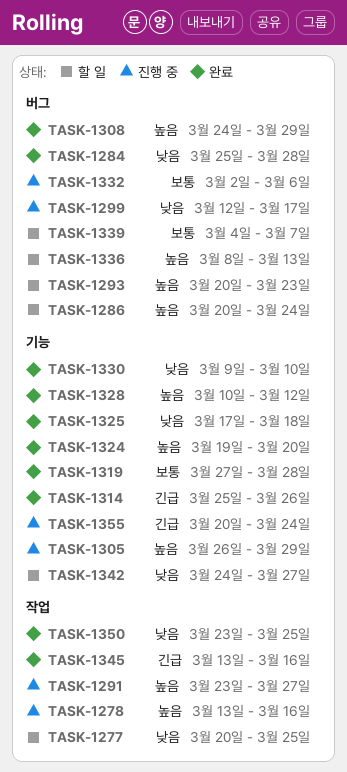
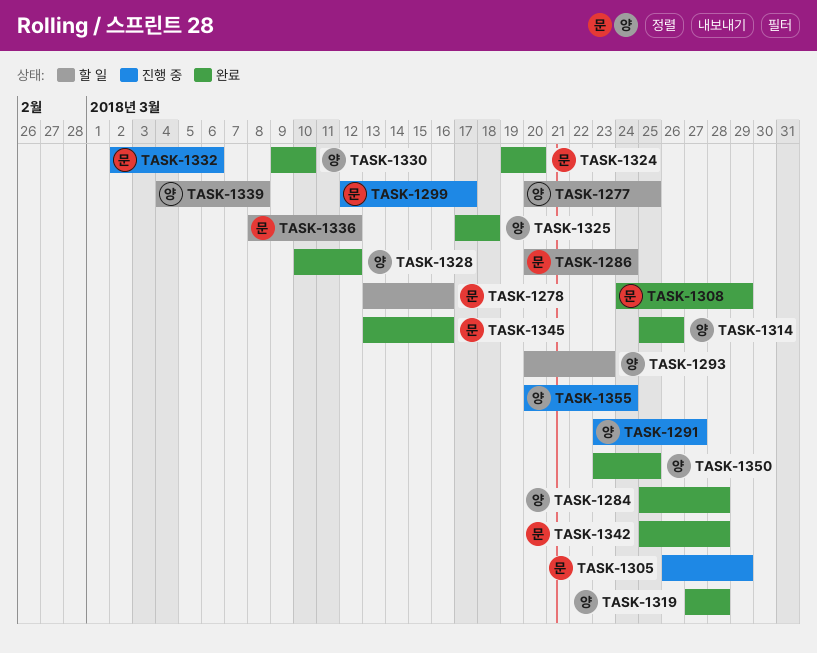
TASK-1278, status: 진행 중 -> 할 일
TASK-1336, due: Mar 13 -> Mar 12
TASK-1339, due: Mar 7 -> Mar 8
TASK-1342, status: 할 일 -> 완료
TASK-1342, start: Mar 24 -> Mar 25
TASK-1342, due: Mar 27 -> Mar 28

